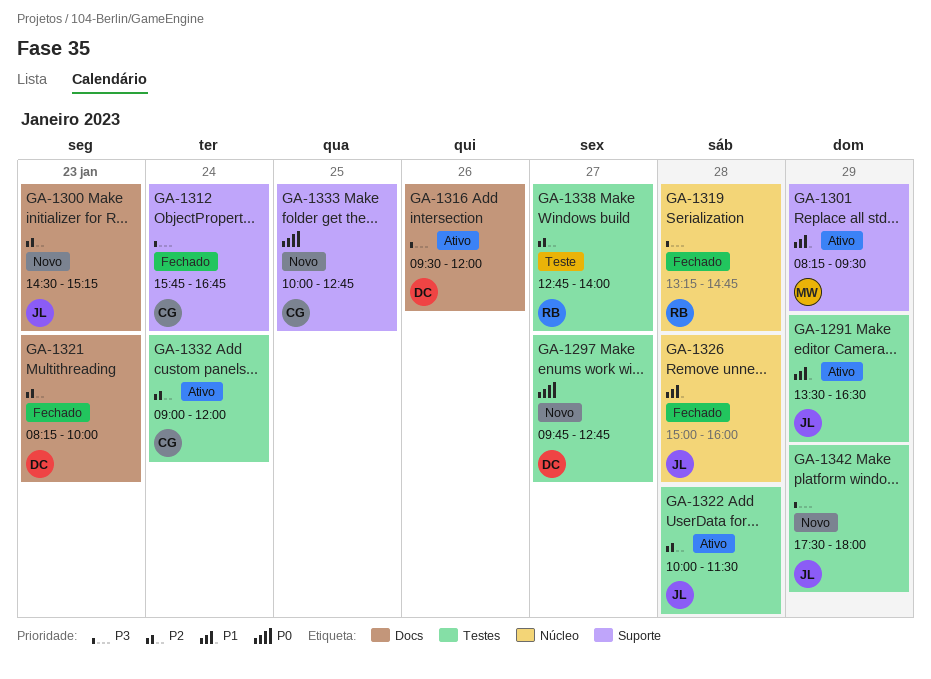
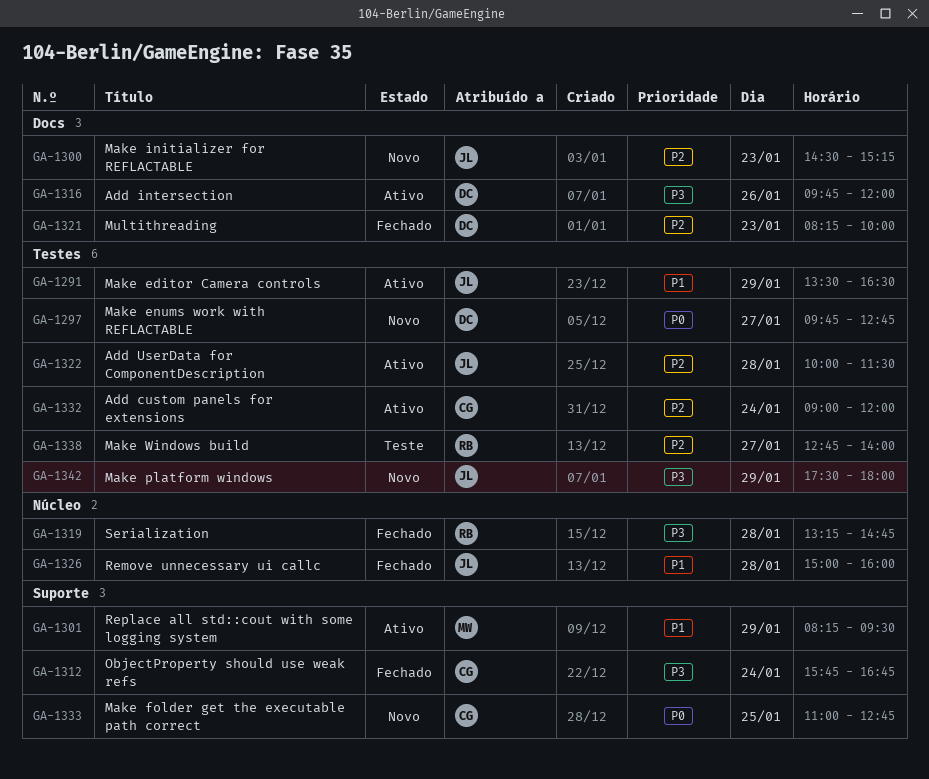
GA-1316, begins: 09:30 -> 09:45
GA-1333, begins: 10:00 -> 11:00

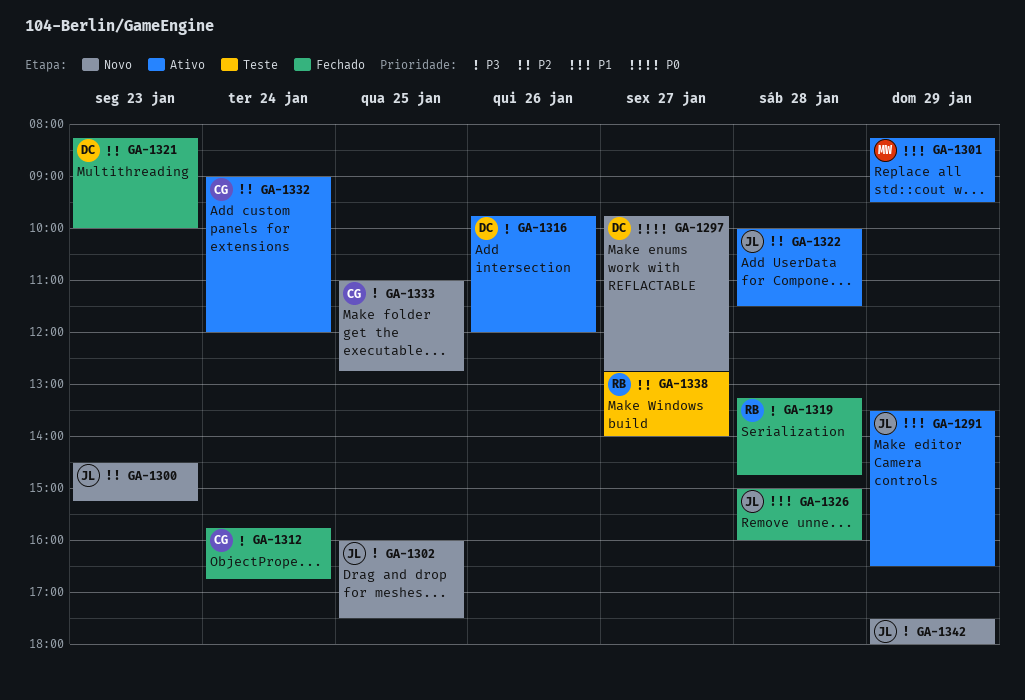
GA-1302: none -> present
GA-1333, priority: P0 -> P3

